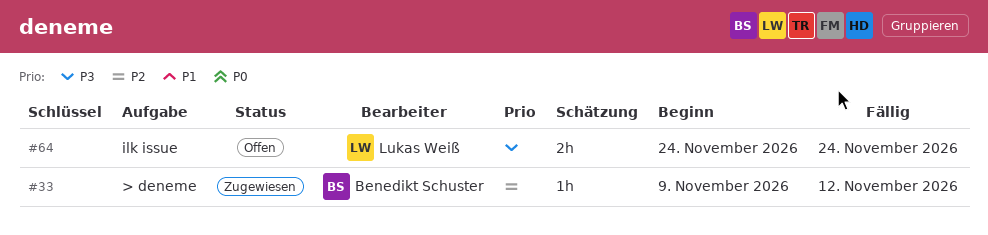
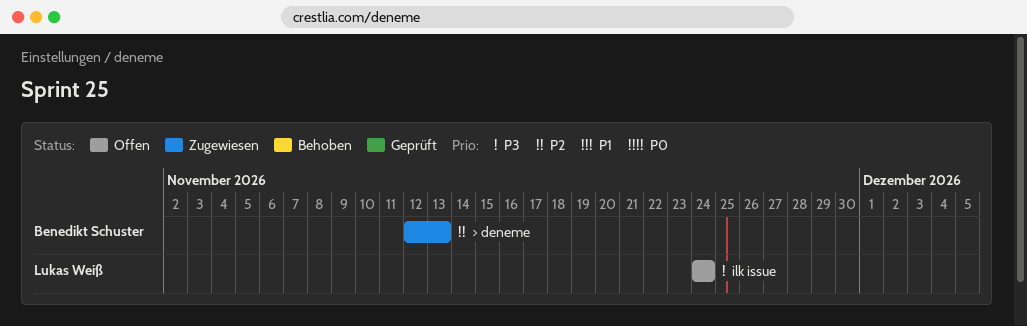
> deneme, start: Nov 9 -> Nov 12
> deneme, due: Nov 12 -> Nov 13

